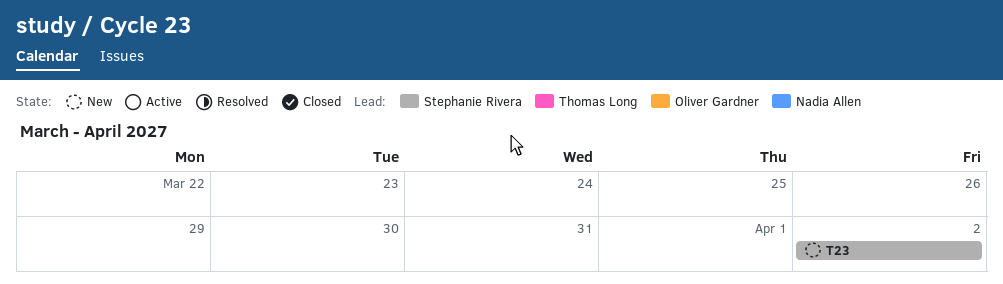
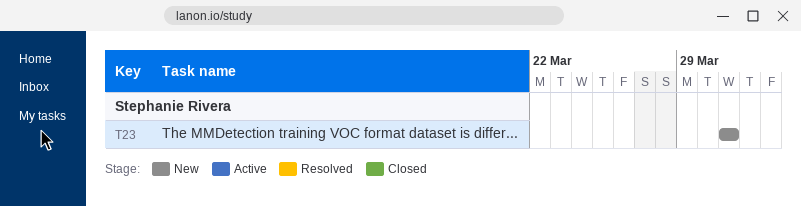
T23, start: Apr 2 -> Mar 31
T23, due: Apr 2 -> Mar 31

